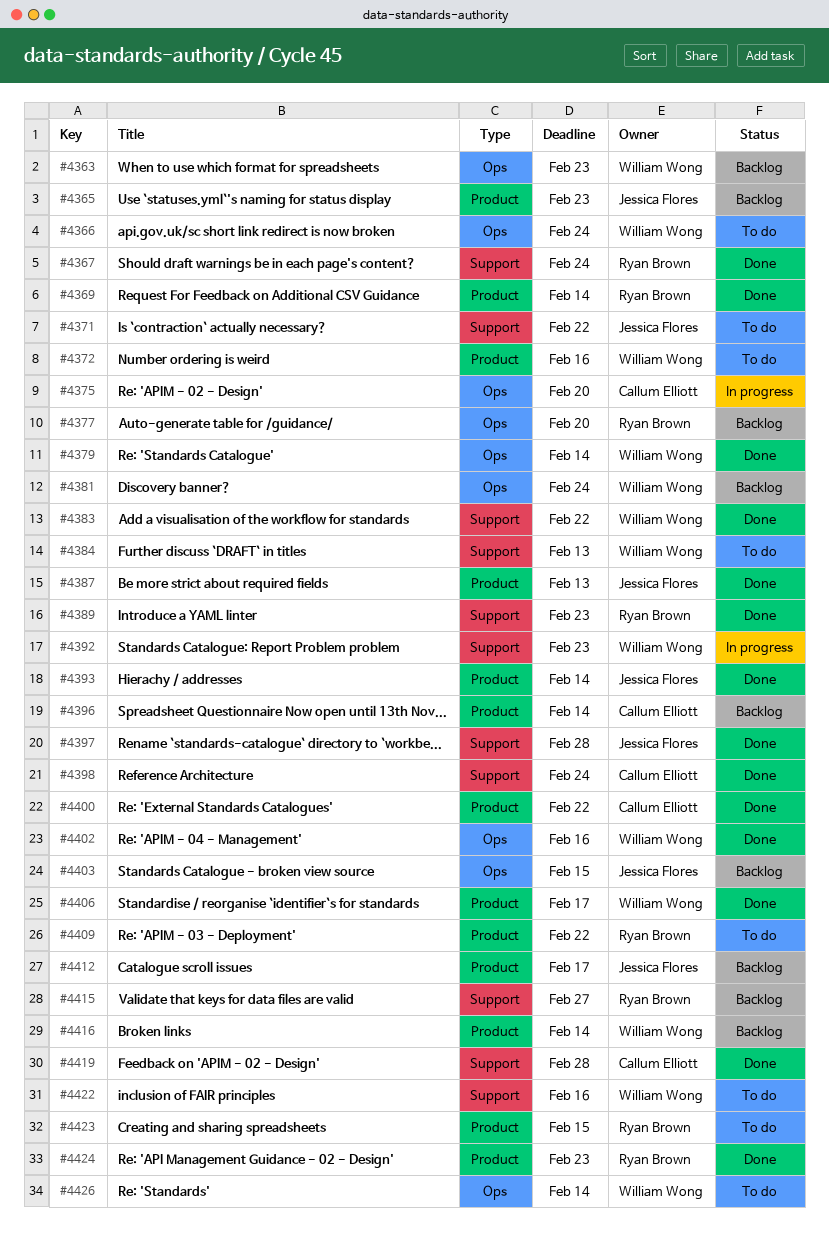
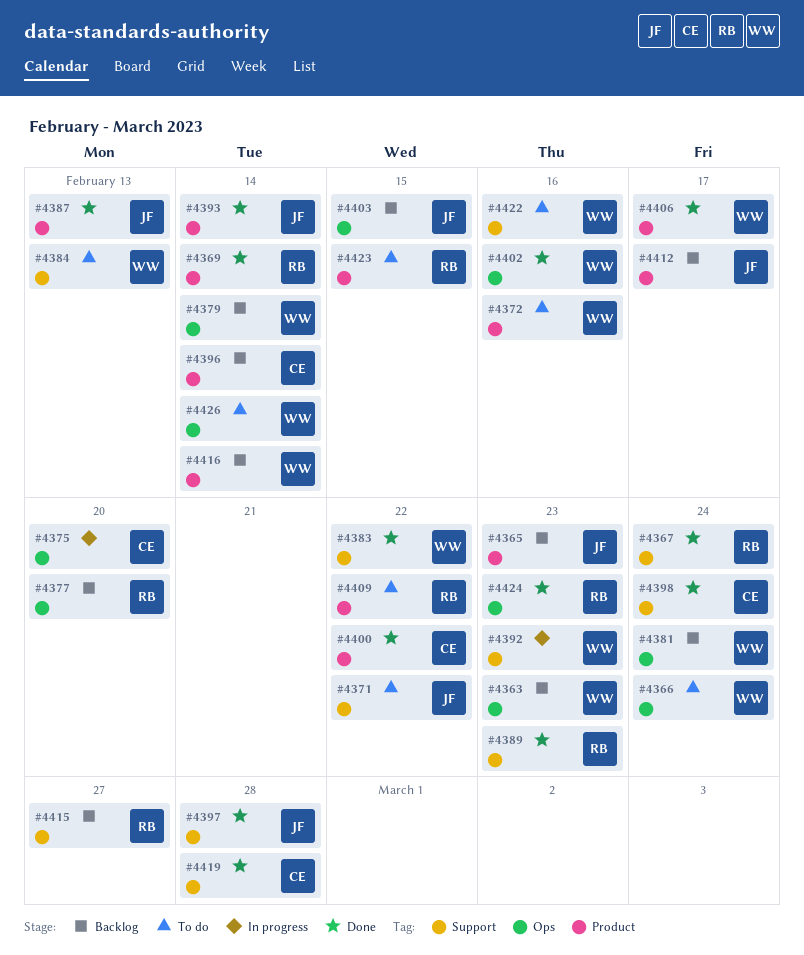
#4379, status: Done -> Backlog
#4424, label: Product -> Ops

